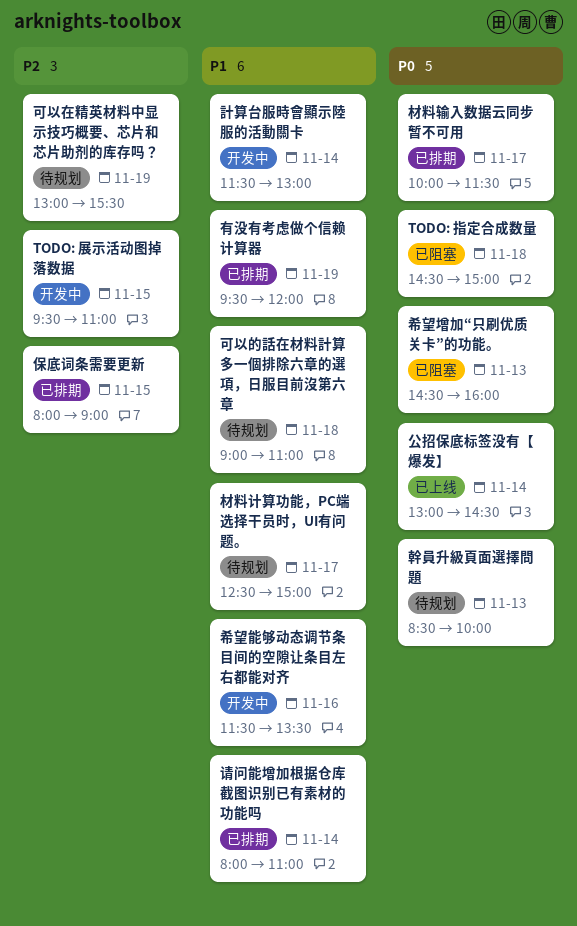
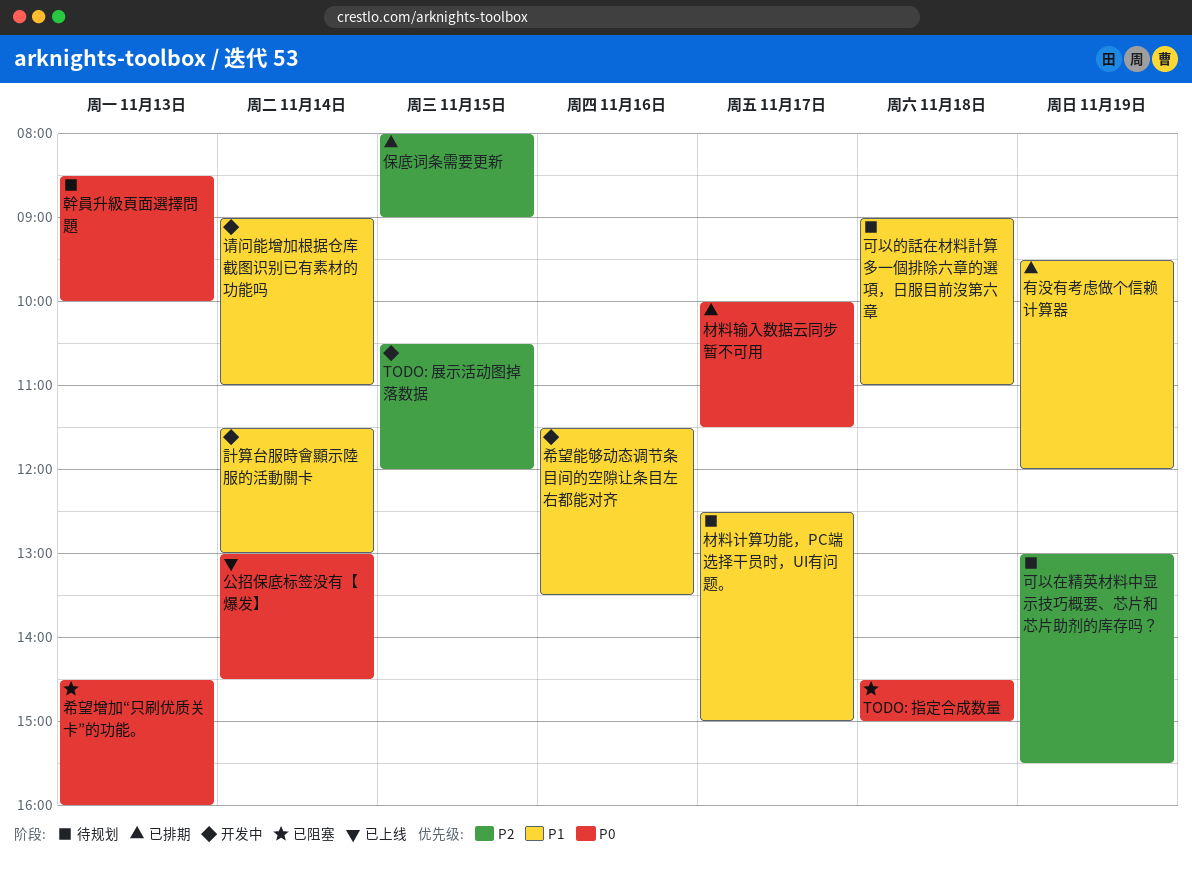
TODO: 展示活动图掉落数据, begins: 09:30 -> 10:30
TODO: 展示活动图掉落数据, ends: 11:00 -> 12:00
请问能增加根据仓库截图识别已有素材的功能吗, status: 已排期 -> 开发中
请问能增加根据仓库截图识别已有素材的功能吗, begins: 08:00 -> 09:00

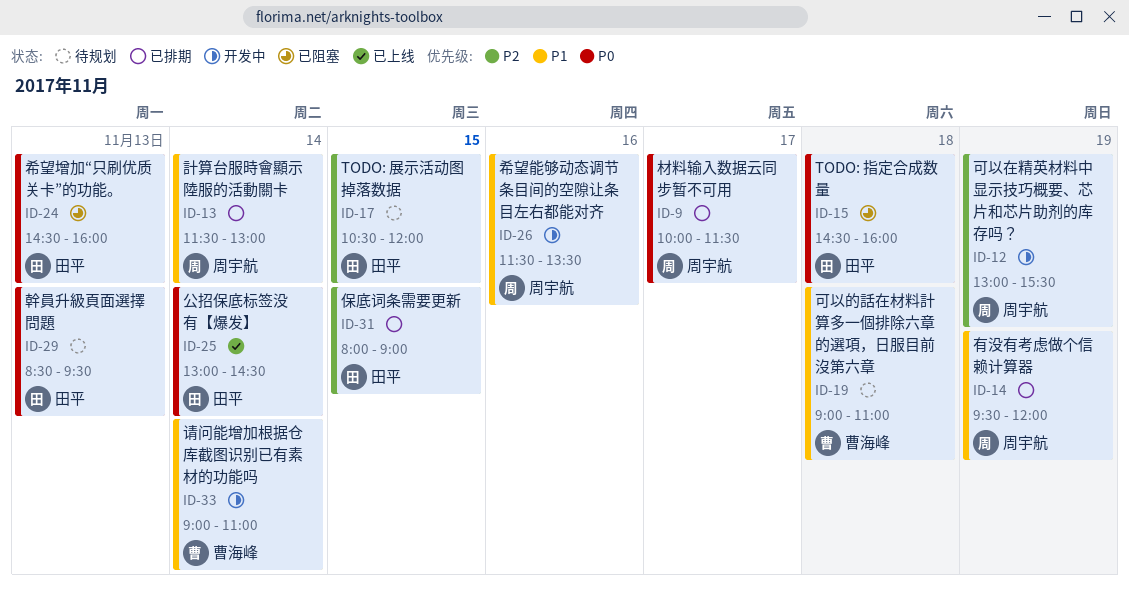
TODO: 展示活动图掉落数据, status: 开发中 -> 待规划
TODO: 指定合成数量, ends: 15:00 -> 16:00
可以在精英材料中显示技巧概要、芯片和芯片助剂的库存吗？, status: 待规划 -> 开发中
幹員升級頁面選擇問題, ends: 10:00 -> 09:30
材料计算功能，PC端选择干员时，UI有问题。: present -> none
計算台服時會顯示陸服的活動關卡, status: 开发中 -> 已排期

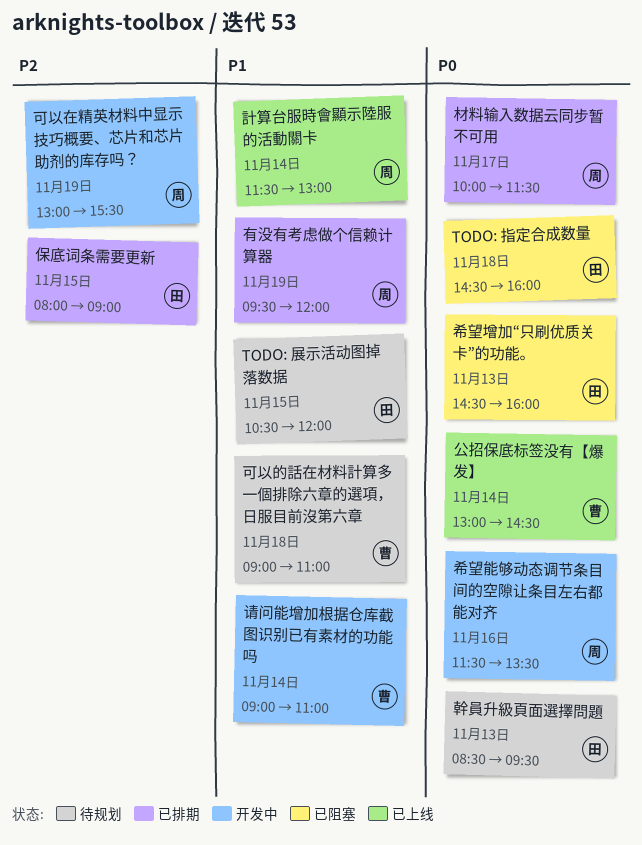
TODO: 展示活动图掉落数据, priority: P2 -> P1
公招保底标签没有【爆发】, owner: 田平 -> 曹海峰
希望能够动态调节条目间的空隙让条目左右都能对齐, priority: P1 -> P0
計算台服時會顯示陸服的活動關卡, status: 已排期 -> 已上线

